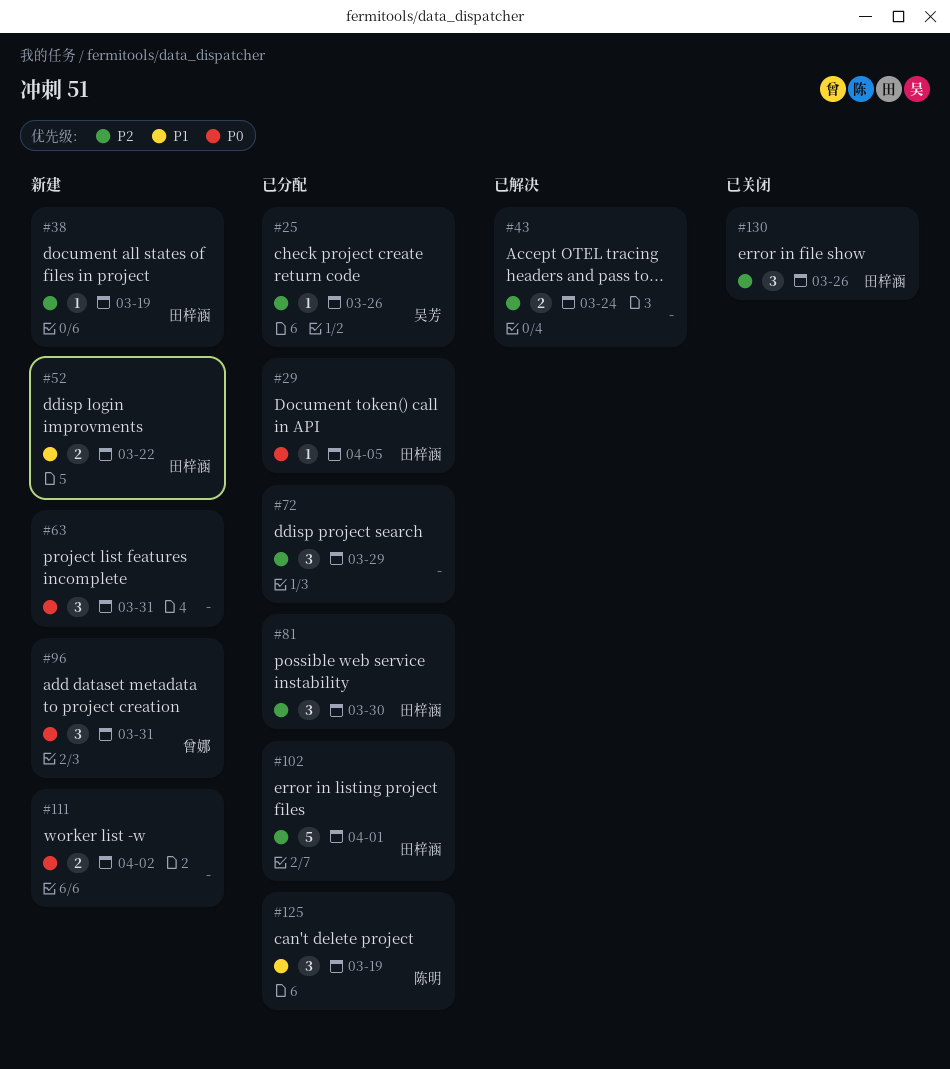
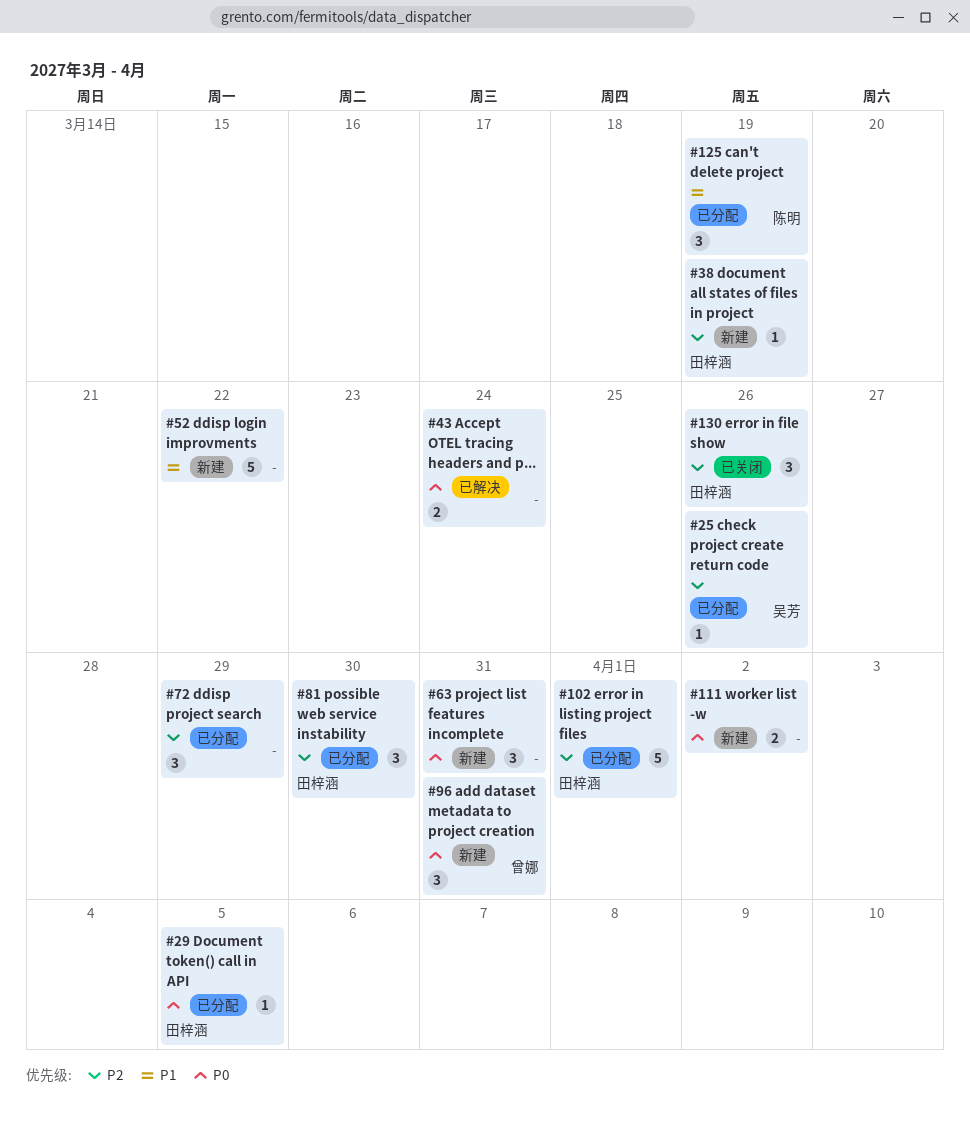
#43, priority: P2 -> P0
#52, owner: 田梓涵 -> none
#52, estimate: 2 -> 5

